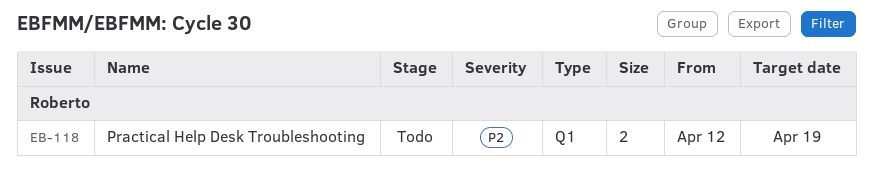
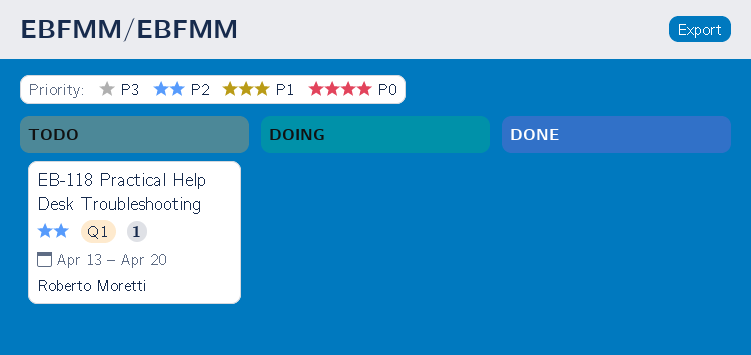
EB-118, estimate: 2 -> 1
EB-118, start: Apr 12 -> Apr 13
EB-118, due: Apr 19 -> Apr 20

